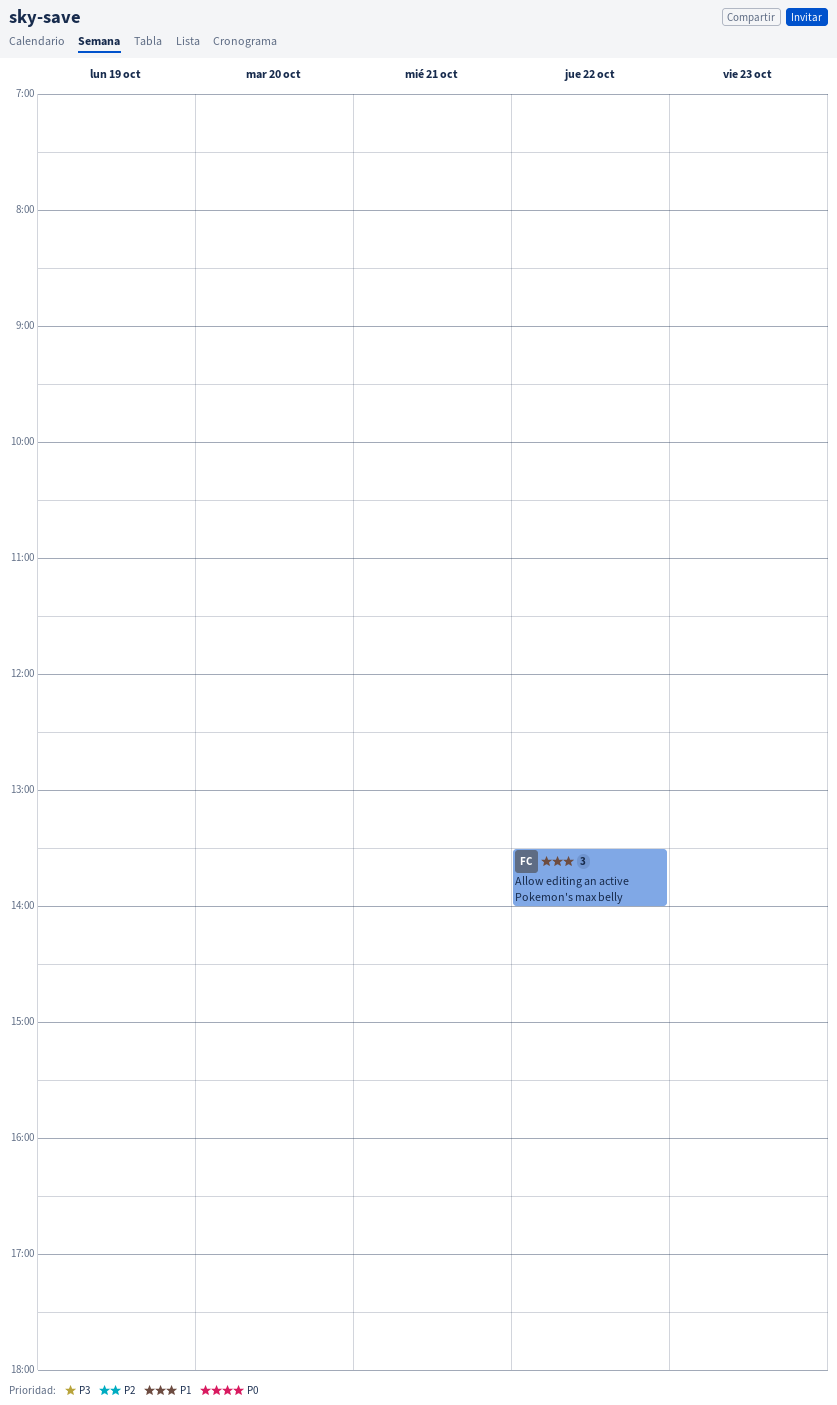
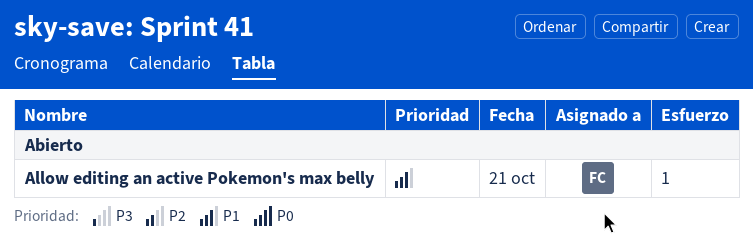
Allow editing an active Pokemon's max belly, estimate: 3 -> 1
Allow editing an active Pokemon's max belly, day: Oct 22 -> Oct 21

